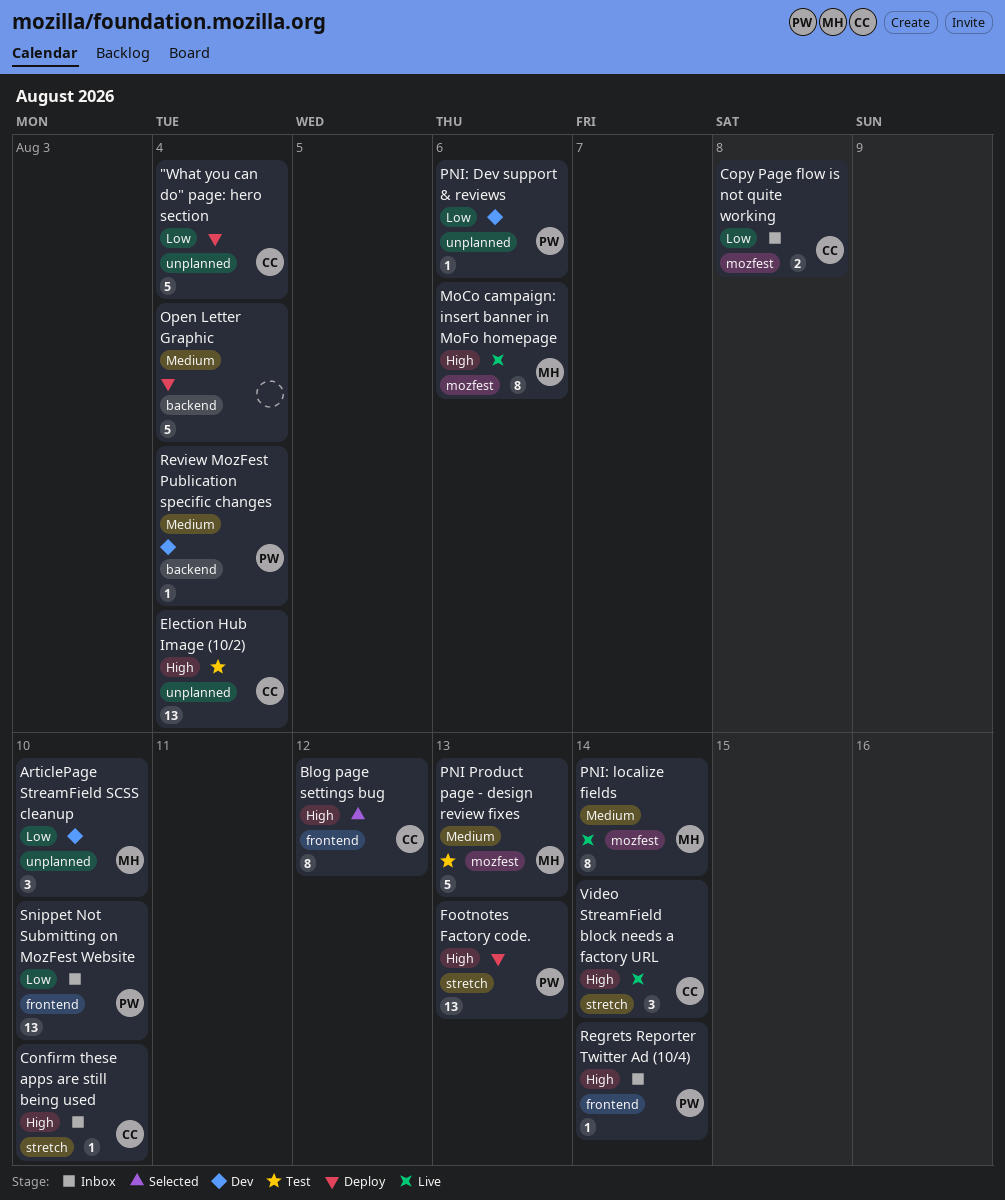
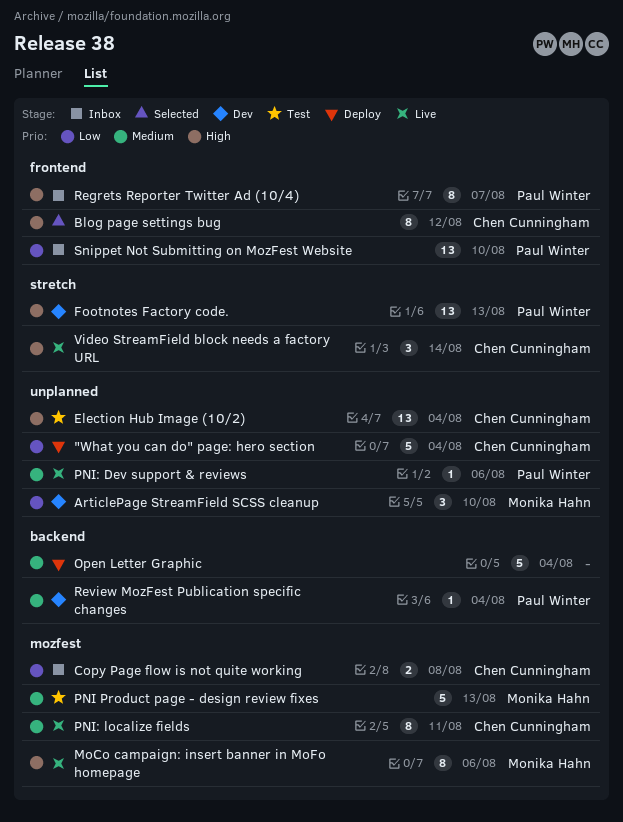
Confirm these apps are still being used: present -> none
Footnotes Factory code., status: Deploy -> Dev
PNI: Dev support & reviews, status: Dev -> Live
PNI: Dev support & reviews, priority: Low -> Medium
PNI: localize fields, owner: Monika Hahn -> Chen Cunningham
PNI: localize fields, due: Aug 14 -> Aug 11
Regrets Reporter Twitter Ad (10/4), estimate: 1 -> 8
Regrets Reporter Twitter Ad (10/4), due: Aug 14 -> Aug 7

